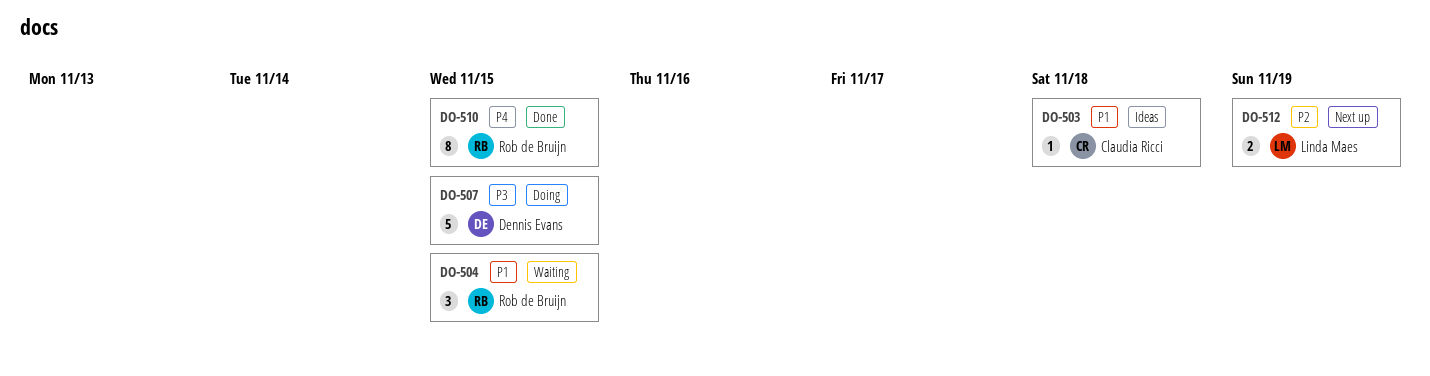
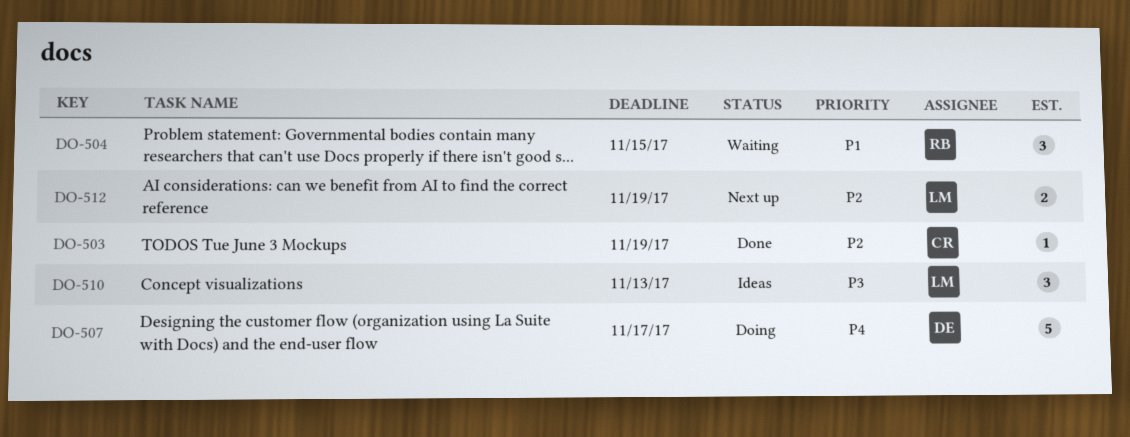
DO-503, status: Ideas -> Done
DO-503, priority: P1 -> P2
DO-503, due: Nov 18 -> Nov 19
DO-507, priority: P3 -> P4
DO-507, due: Nov 15 -> Nov 17
DO-510, status: Done -> Ideas
DO-510, owner: Rob de Bruijn -> Linda Maes
DO-510, priority: P4 -> P3
DO-510, estimate: 8 -> 3
DO-510, due: Nov 15 -> Nov 13

